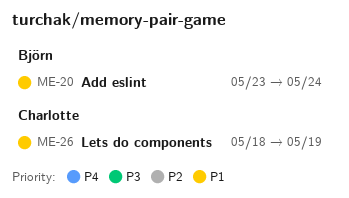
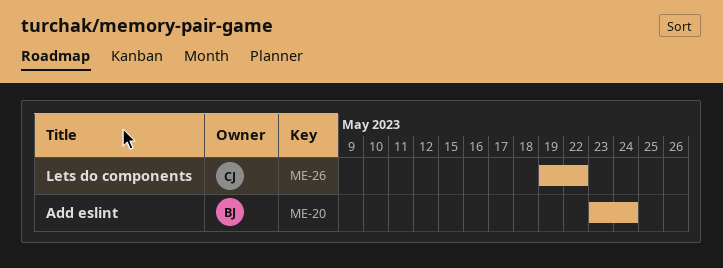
ME-26, start: May 18 -> May 19
ME-26, due: May 19 -> May 22

